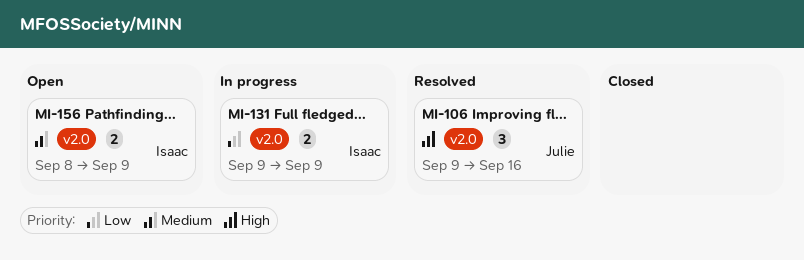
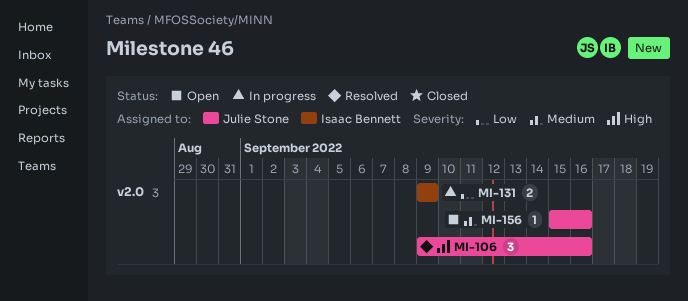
MI-156, owner: Isaac Bennett -> Julie Stone
MI-156, estimate: 2 -> 1
MI-156, start: Sep 8 -> Sep 15
MI-156, due: Sep 9 -> Sep 16

